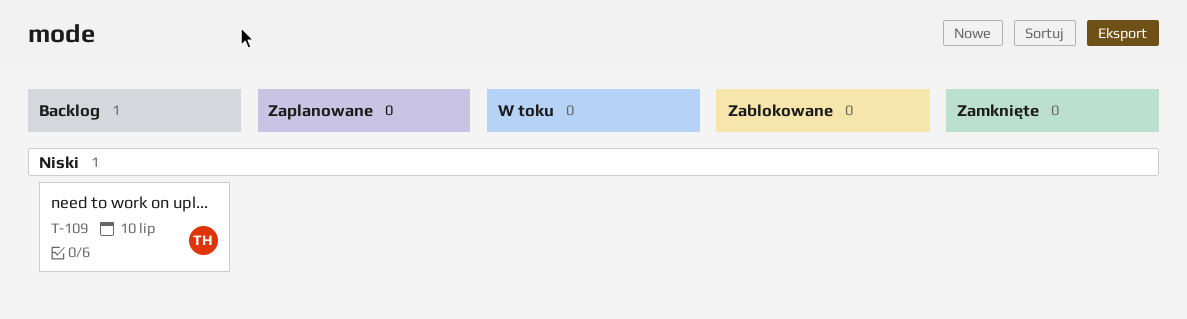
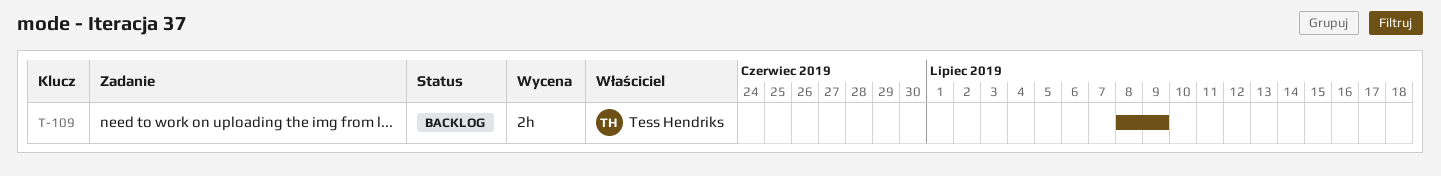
T-109, due: Jul 10 -> Jul 9

